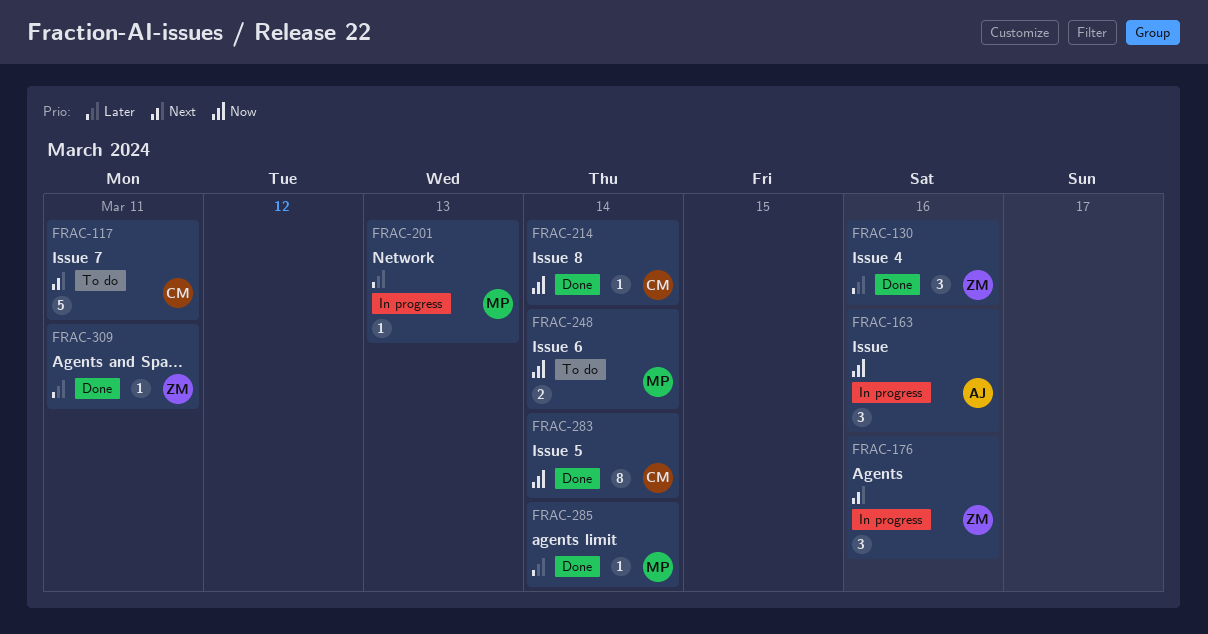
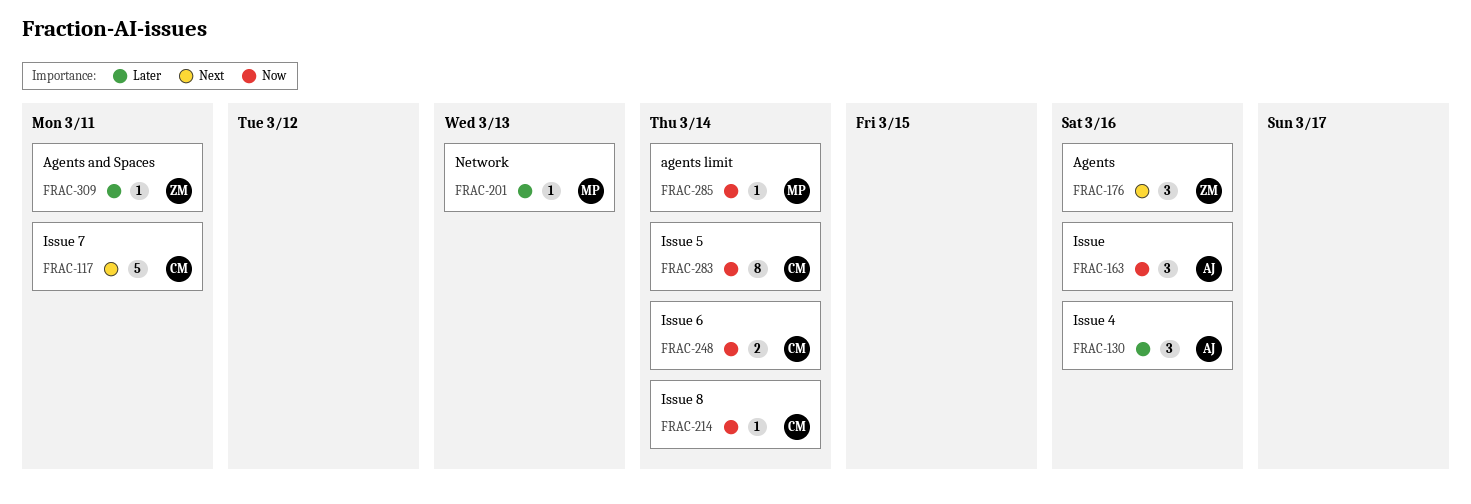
FRAC-130, owner: ZM -> AJ
FRAC-248, owner: MP -> CM
FRAC-285, priority: Later -> Now

